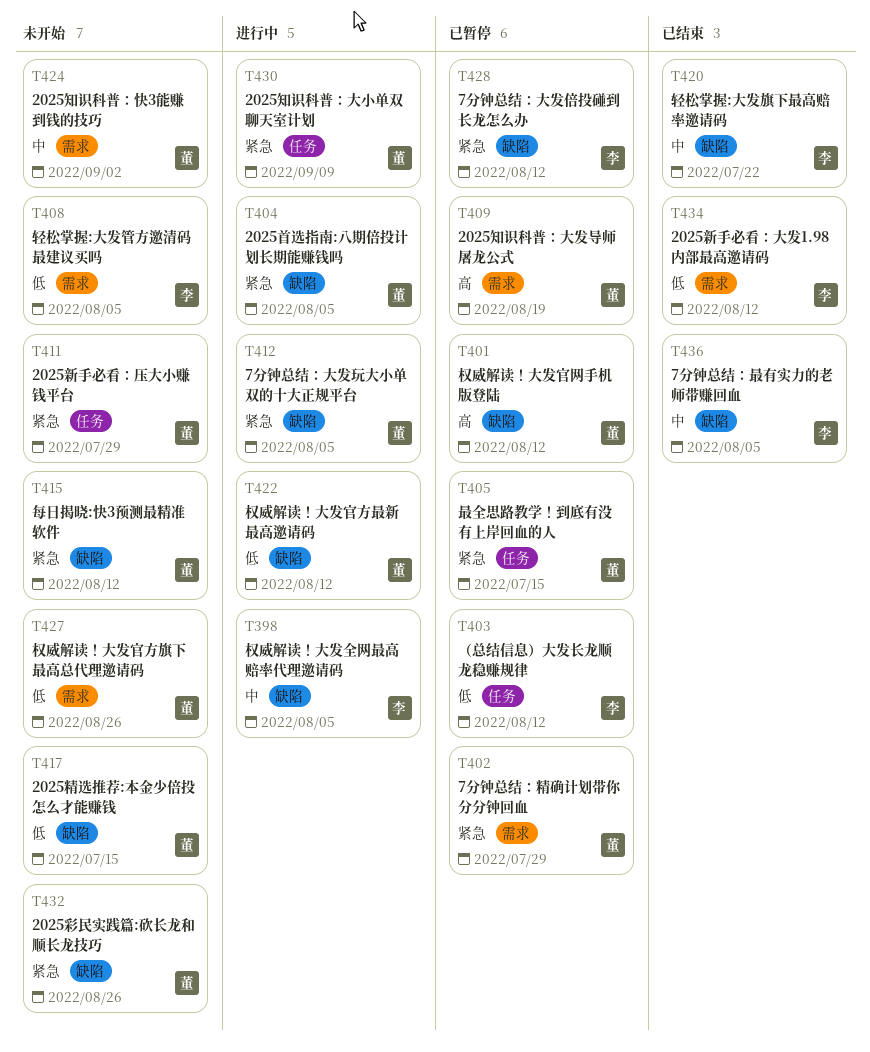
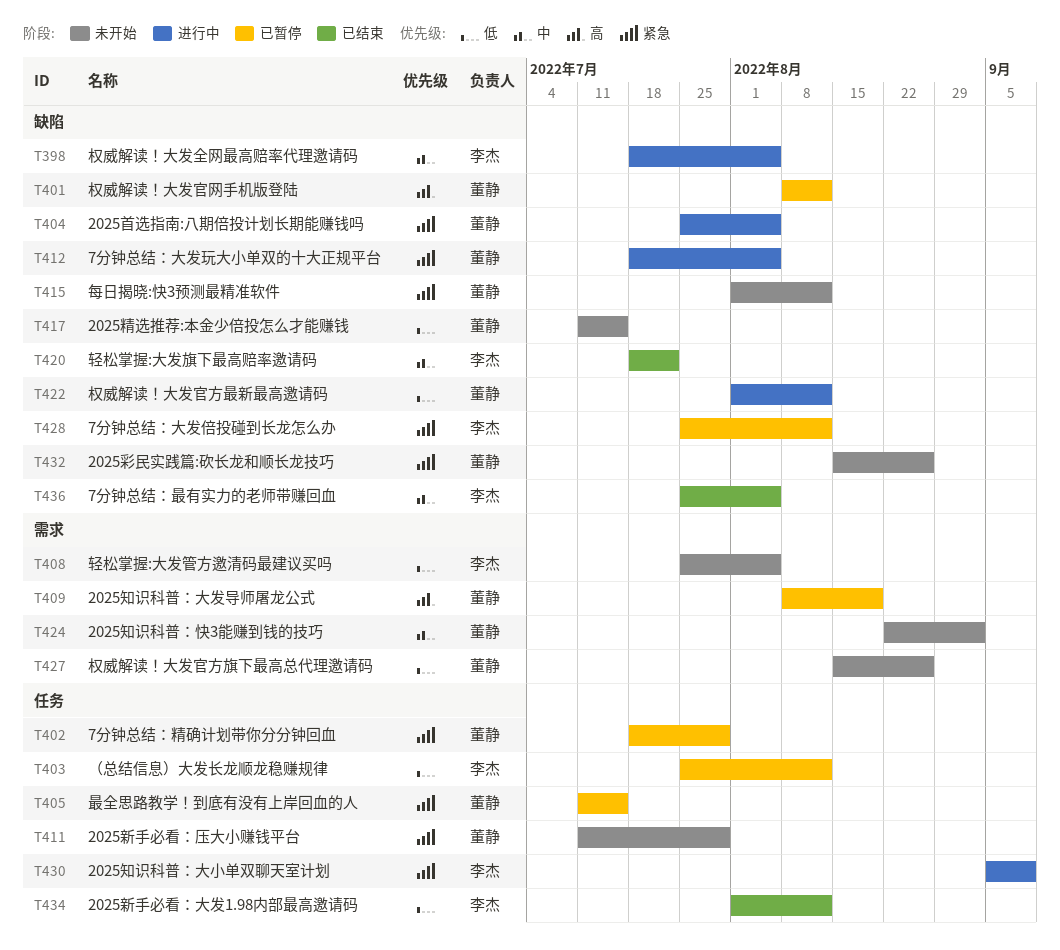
T402, label: 需求 -> 任务
T430, owner: 董静 -> 李杰
T434, label: 需求 -> 任务

